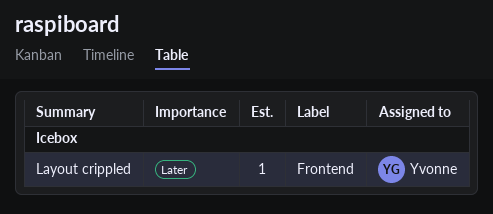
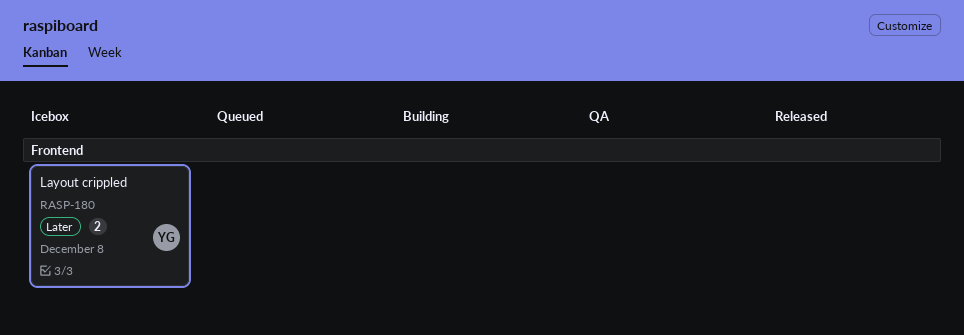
Layout crippled, estimate: 1 -> 2

